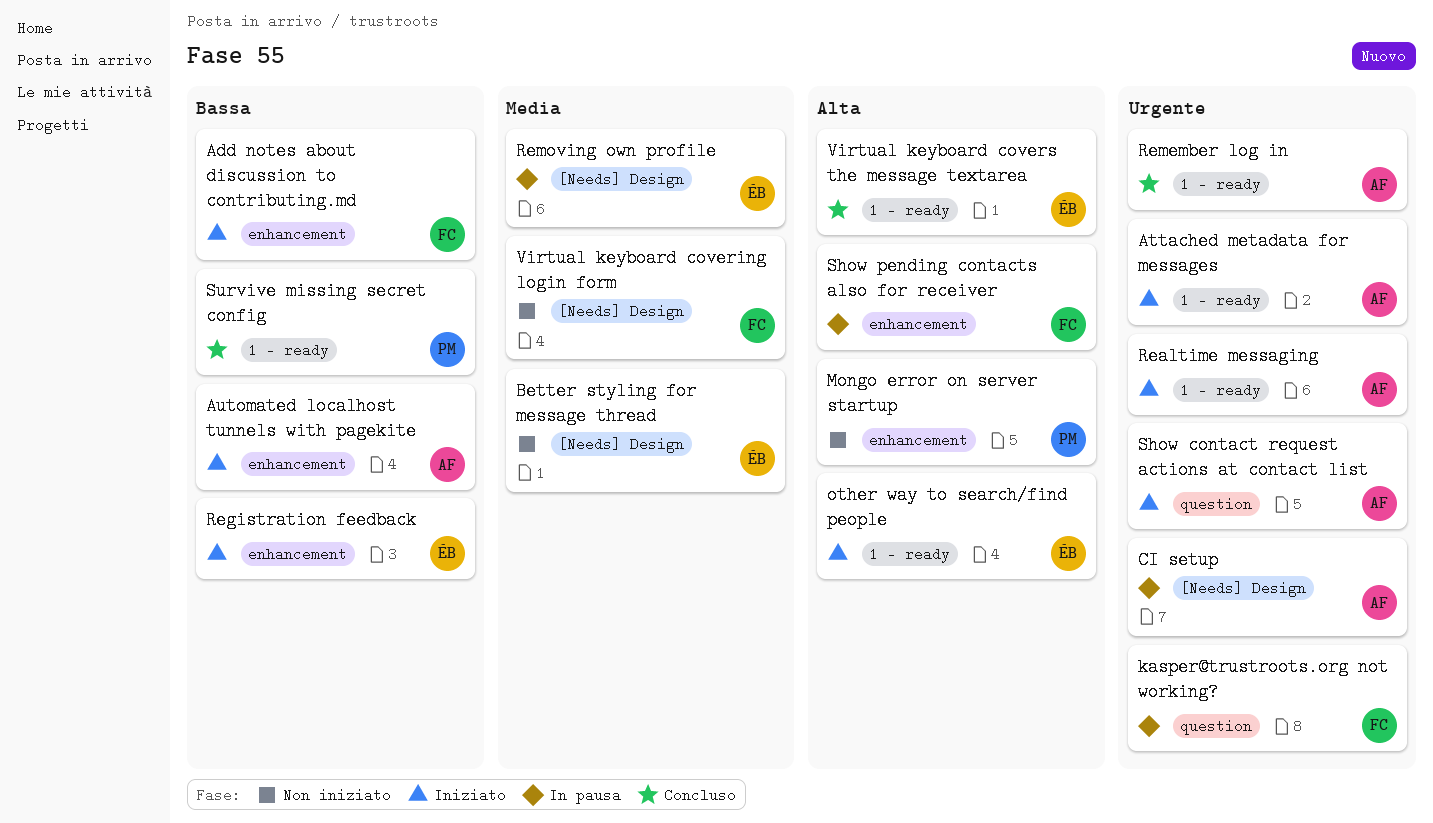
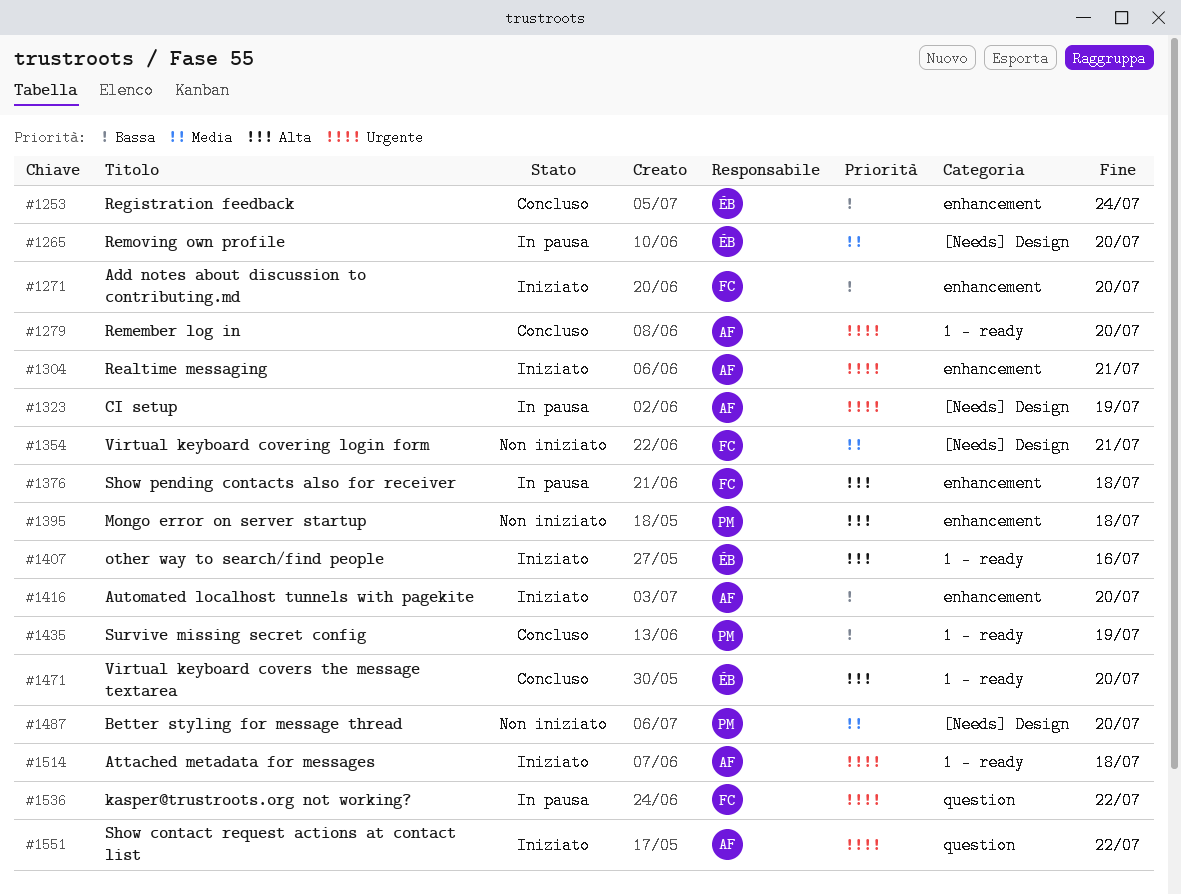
Better styling for message thread, owner: ÉB -> PM
Realtime messaging, label: 1 - ready -> enhancement
Registration feedback, status: Iniziato -> Concluso

